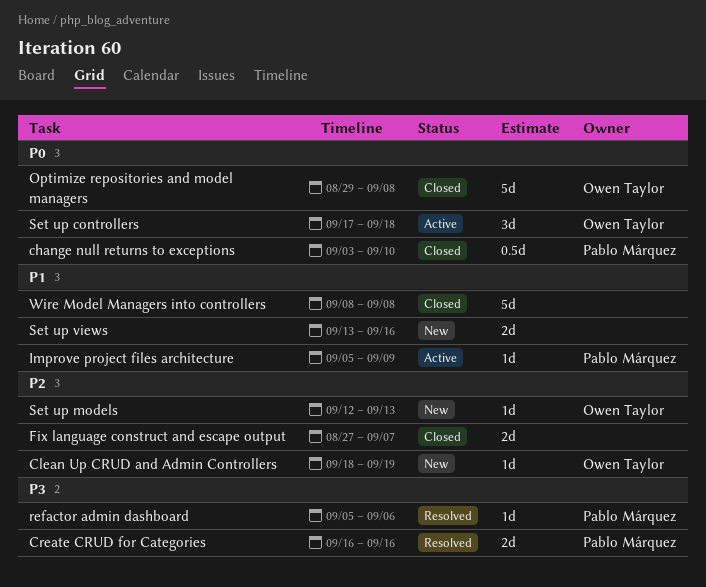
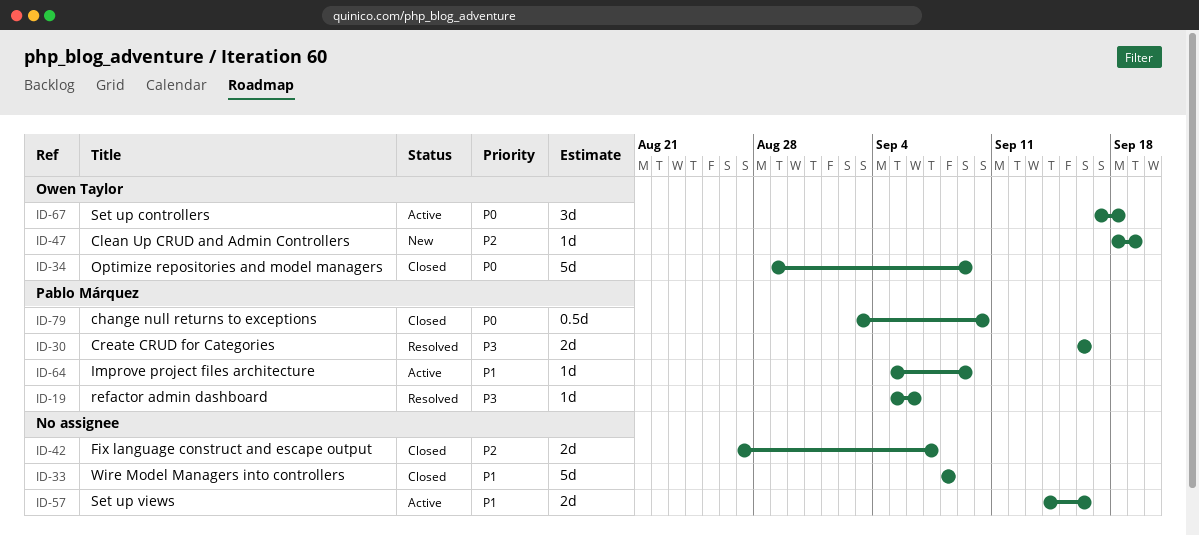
Optimize repositories and model managers, due: Sep 8 -> Sep 9
Set up models: present -> none
Set up views, status: New -> Active
Set up views, start: Sep 13 -> Sep 14

